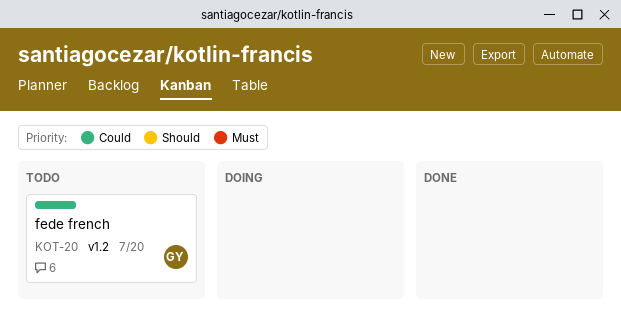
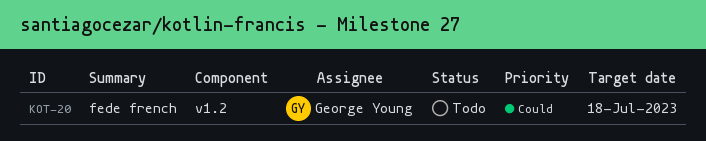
KOT-20, due: Jul 20 -> Jul 18

